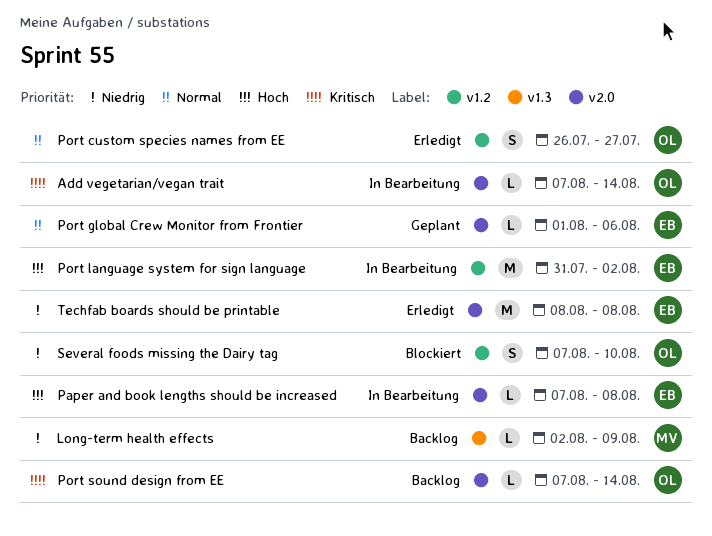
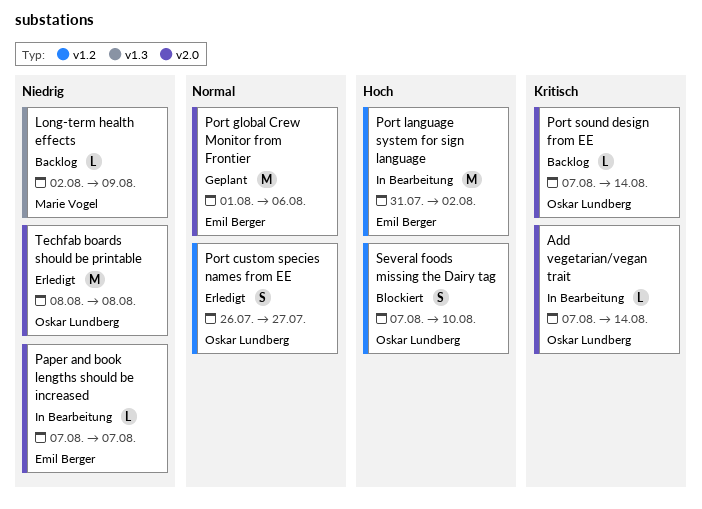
Paper and book lengths should be increased, priority: Hoch -> Niedrig
Paper and book lengths should be increased, due: Aug 8 -> Aug 7
Port global Crew Monitor from Frontier, estimate: L -> M
Several foods missing the Dairy tag, priority: Niedrig -> Hoch
Techfab boards should be printable, owner: Emil Berger -> Oskar Lundberg

